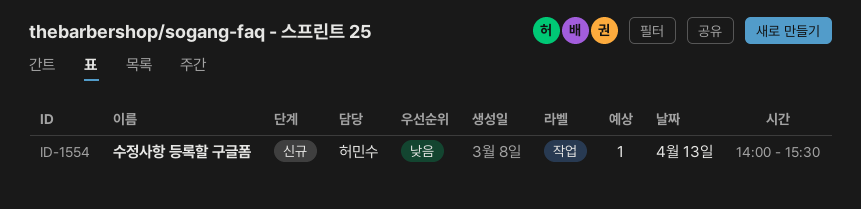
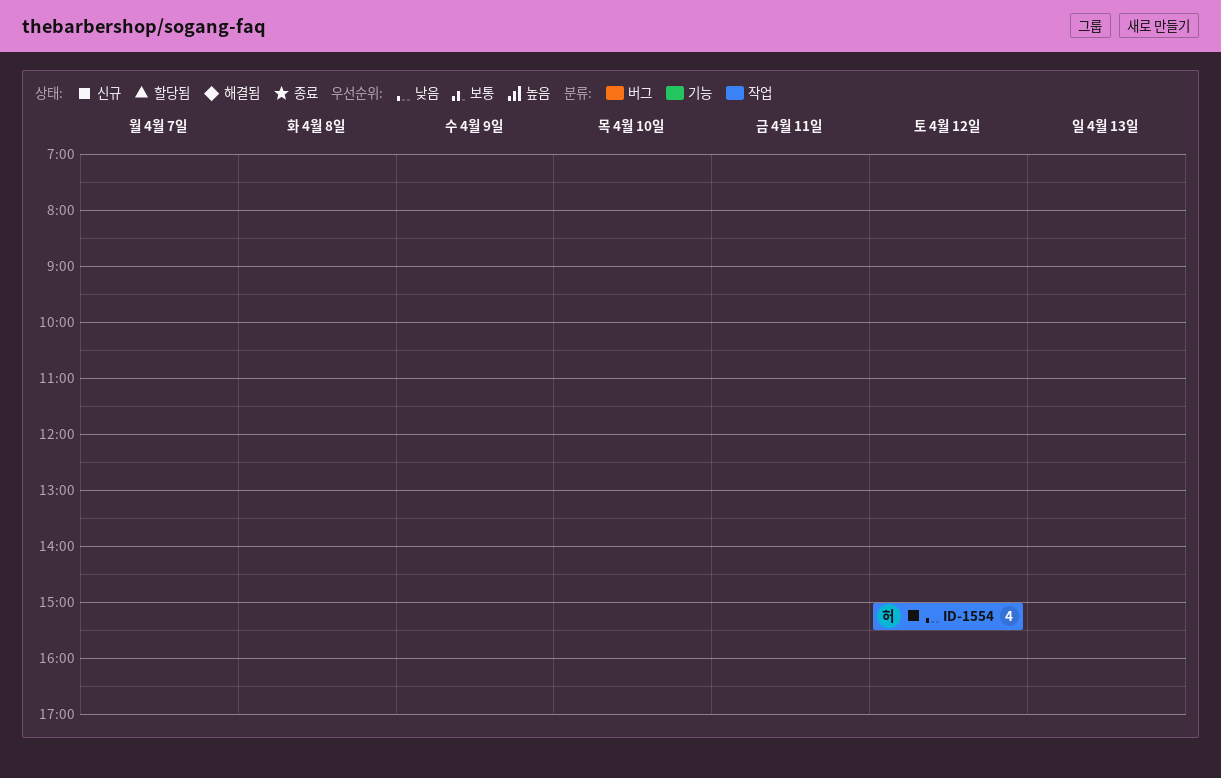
ID-1554, estimate: 1 -> 4
ID-1554, day: Apr 13 -> Apr 12
ID-1554, begins: 14:00 -> 15:00

